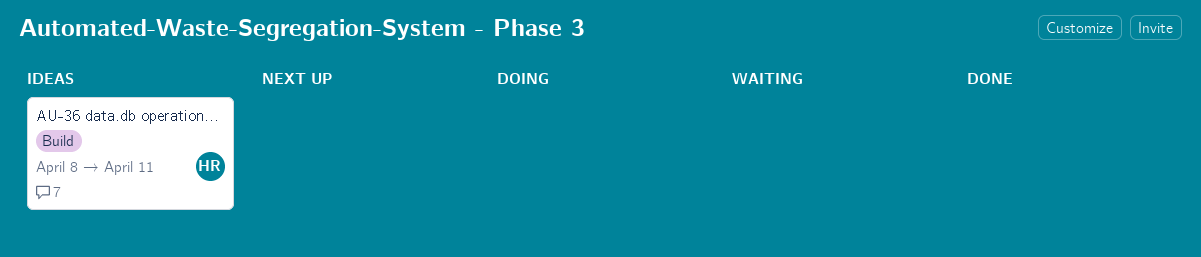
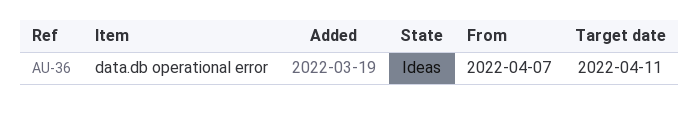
AU-36, start: Apr 8 -> Apr 7

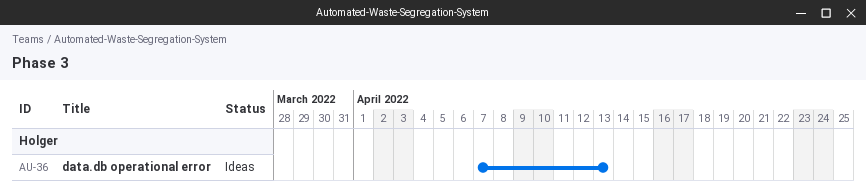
AU-36, due: Apr 11 -> Apr 13

